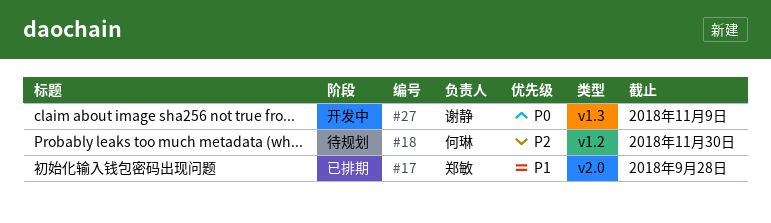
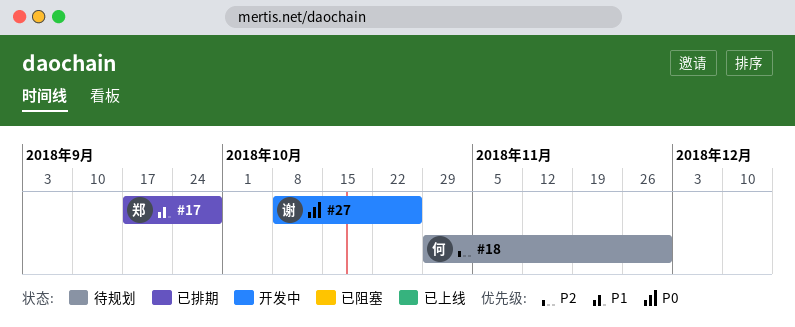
#27, due: Nov 9 -> Oct 26

